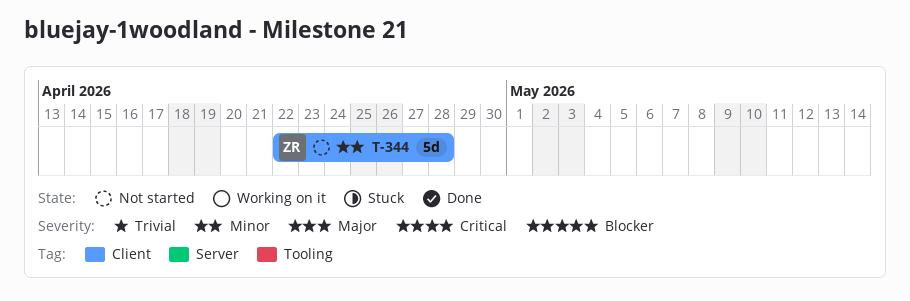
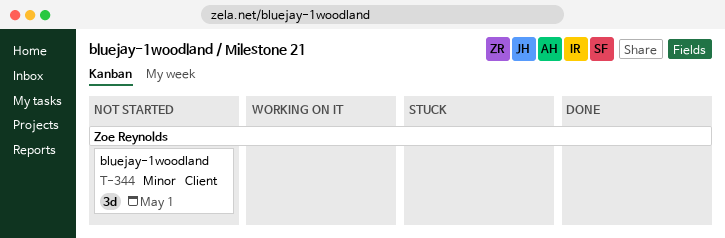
T-344, estimate: 5d -> 3d
T-344, due: Apr 28 -> May 1

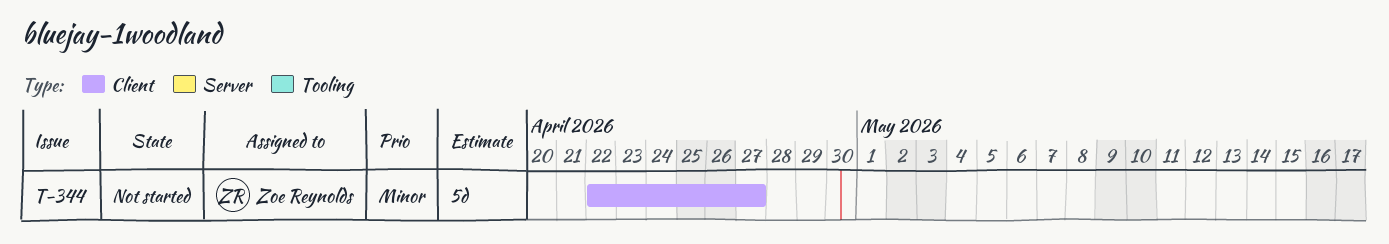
T-344, estimate: 3d -> 5d
T-344, due: May 1 -> Apr 27

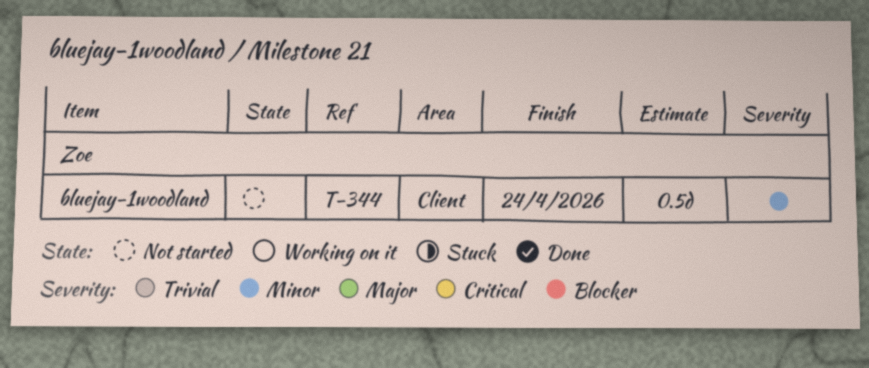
T-344, estimate: 5d -> 0.5d
T-344, due: Apr 27 -> Apr 24

